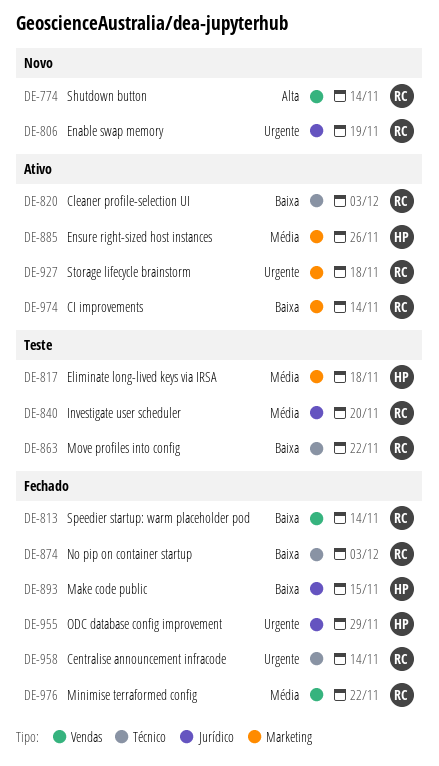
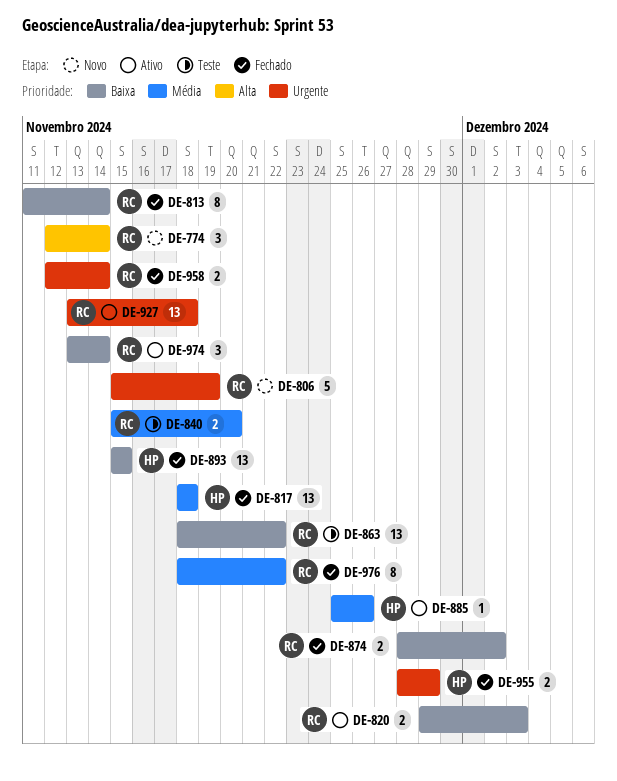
DE-817, status: Teste -> Fechado
DE-874, due: Dec 3 -> Dec 2

